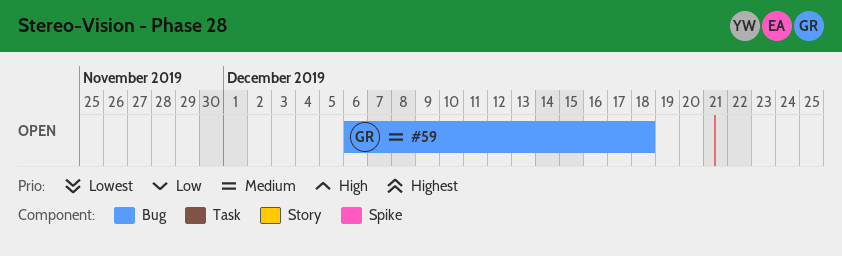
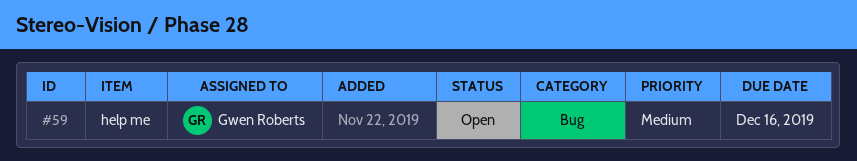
#59, due: Dec 18 -> Dec 16

